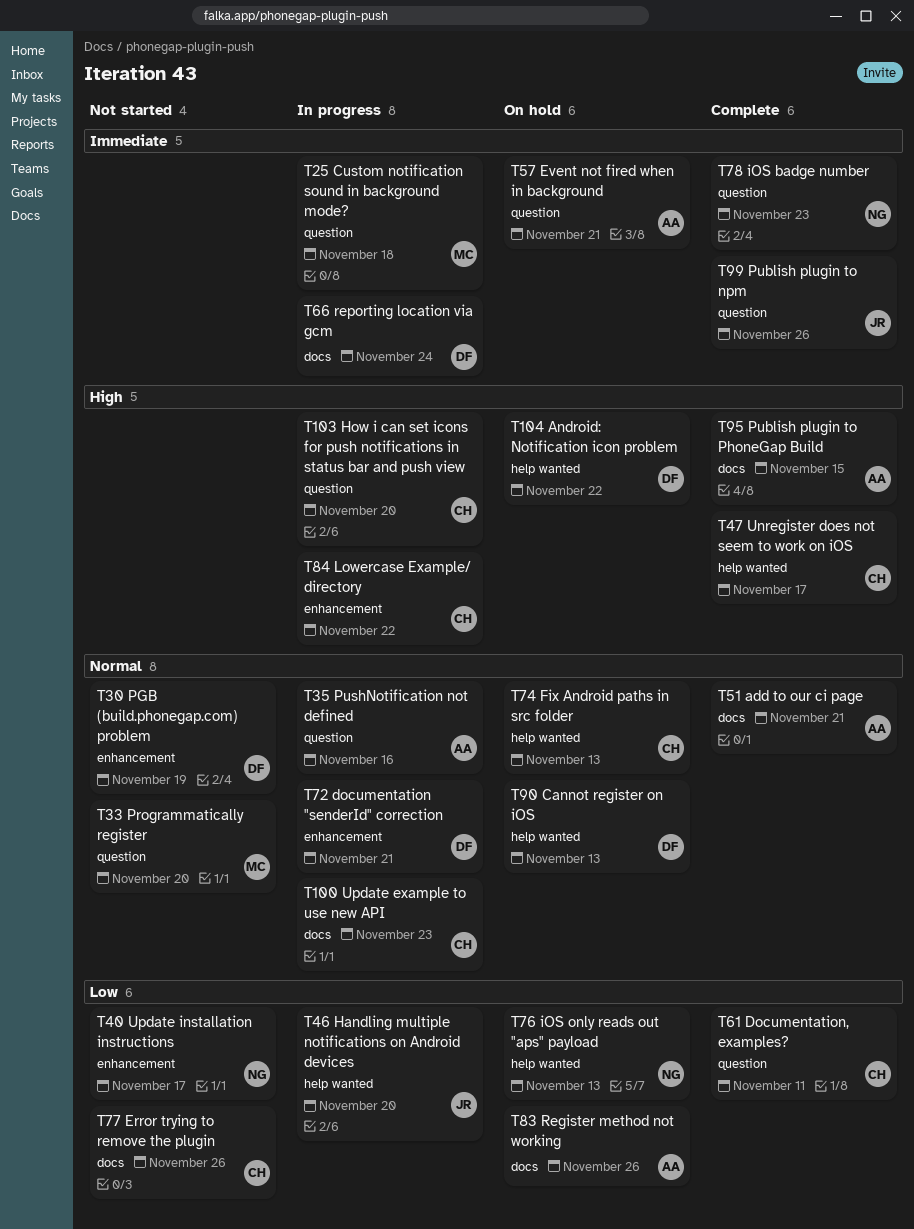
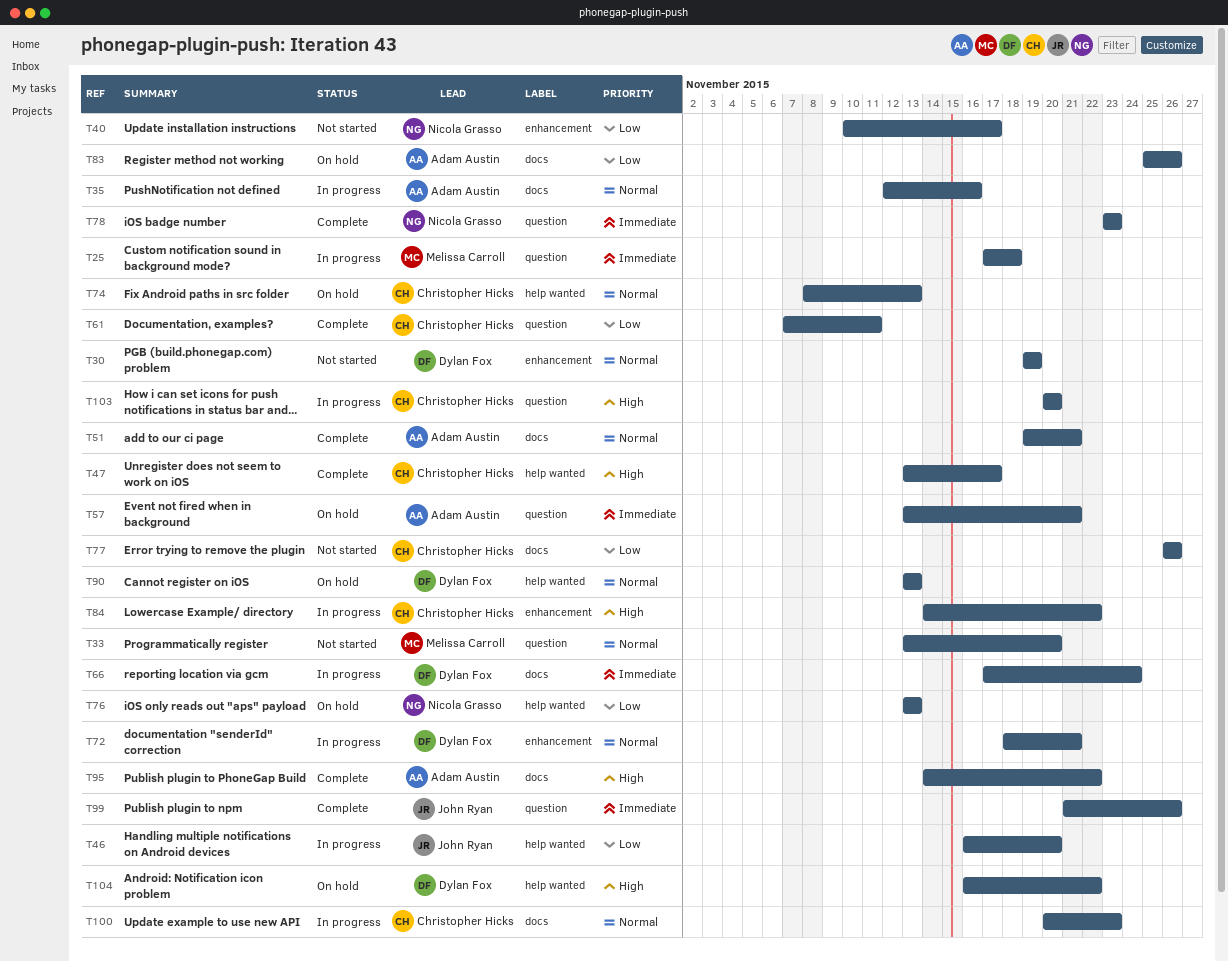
T35, label: question -> docs
T95, due: Nov 15 -> Nov 22

